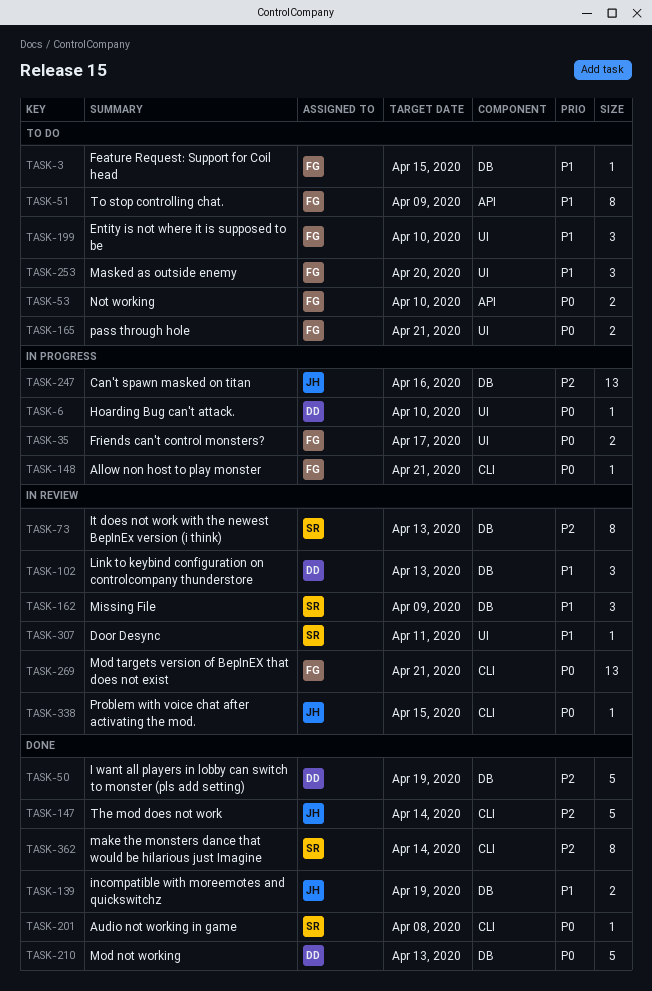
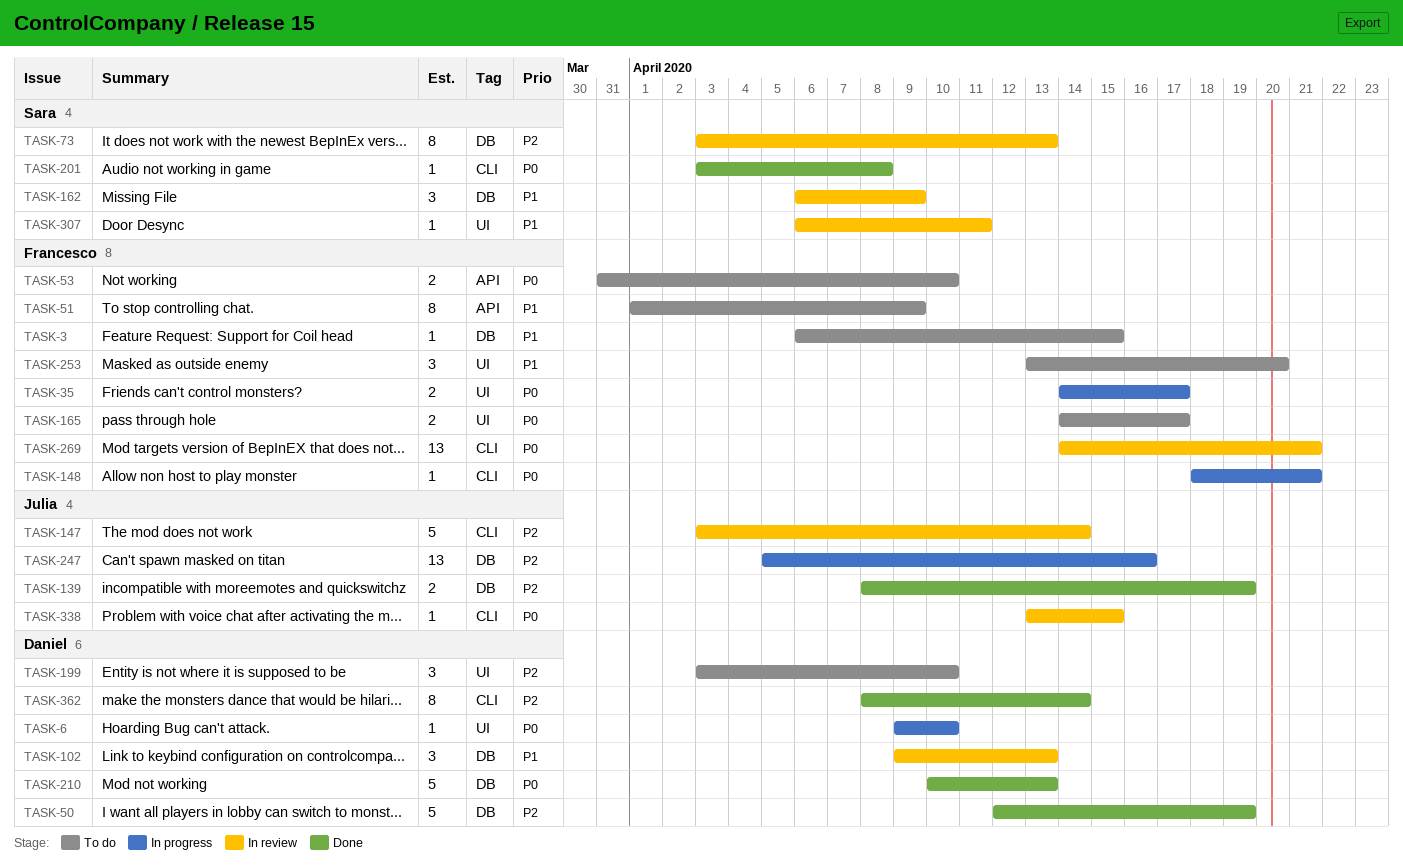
TASK-139, priority: P1 -> P2
TASK-147, status: Done -> In review
TASK-165, due: Apr 21 -> Apr 17
TASK-199, owner: Francesco -> Daniel
TASK-199, priority: P1 -> P2
TASK-362, owner: Sara -> Daniel

